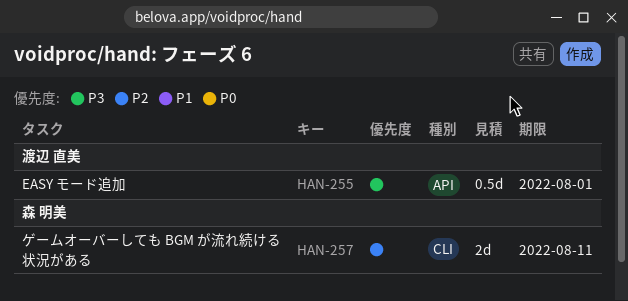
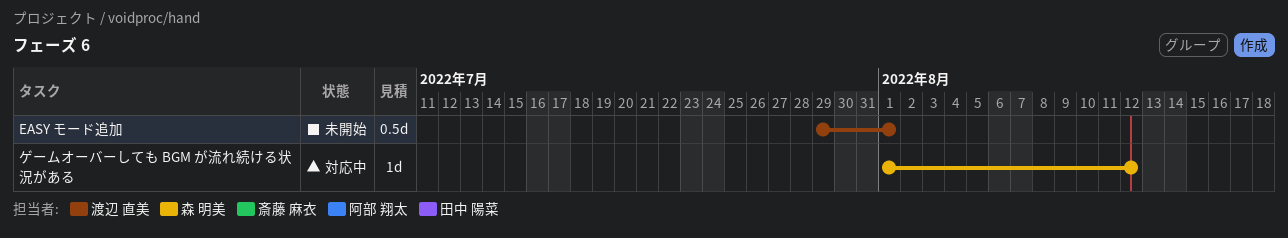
ゲームオーバーしても BGM が流れ続ける状況がある, estimate: 2d -> 1d
ゲームオーバーしても BGM が流れ続ける状況がある, due: Aug 11 -> Aug 12

